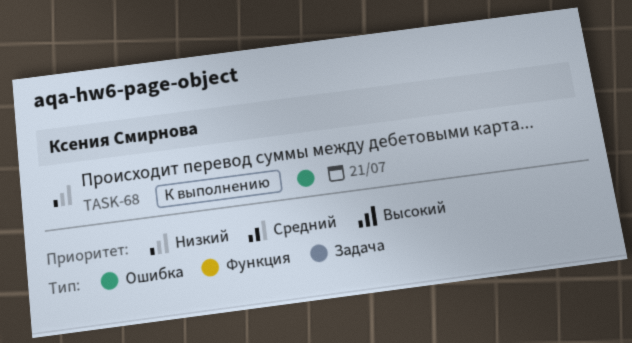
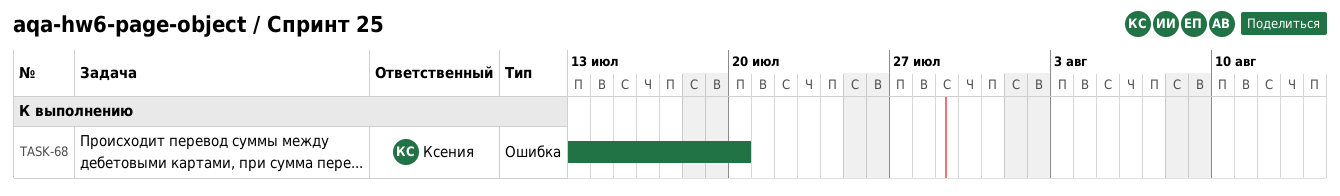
TASK-68, due: Jul 21 -> Jul 20

